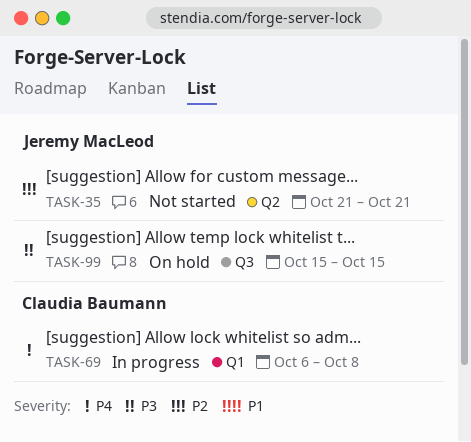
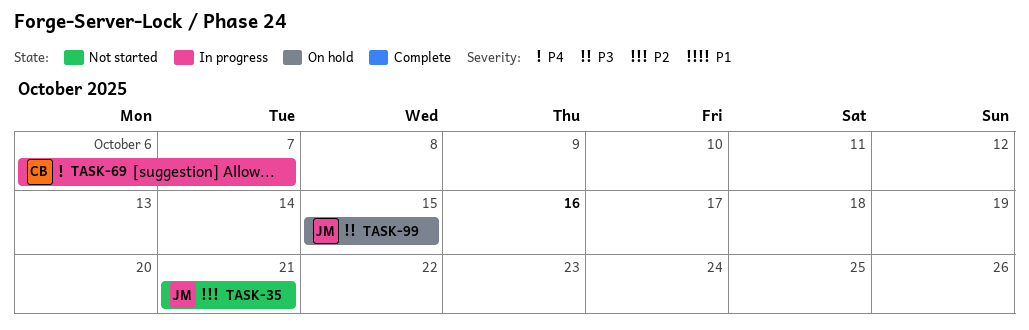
TASK-69, due: Oct 8 -> Oct 7

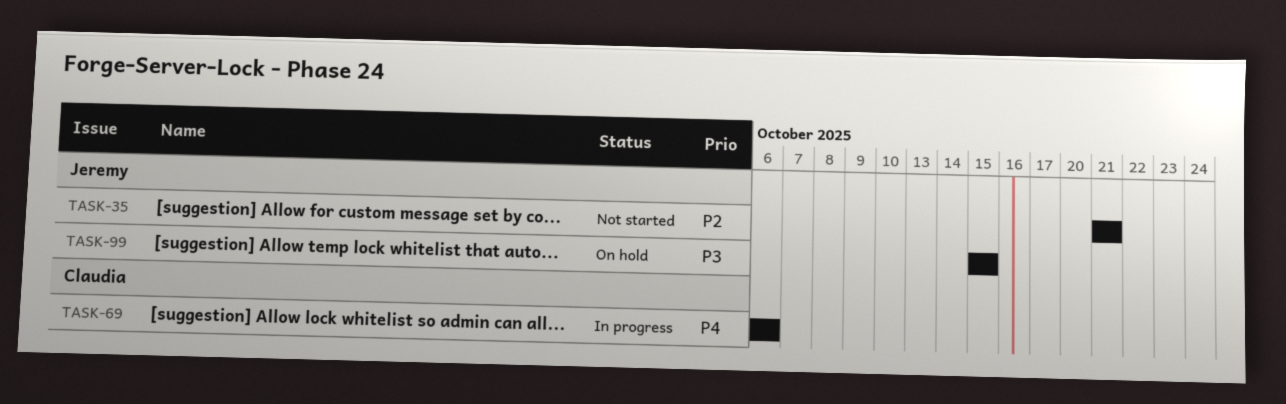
TASK-69, due: Oct 7 -> Oct 6

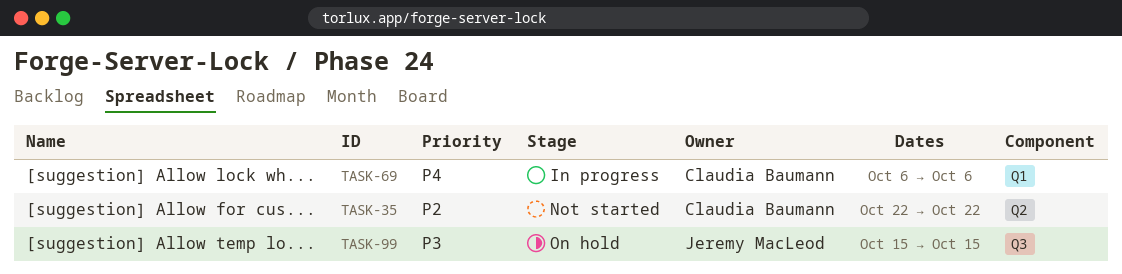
TASK-35, owner: Jeremy MacLeod -> Claudia Baumann
TASK-35, start: Oct 21 -> Oct 22
TASK-35, due: Oct 21 -> Oct 22

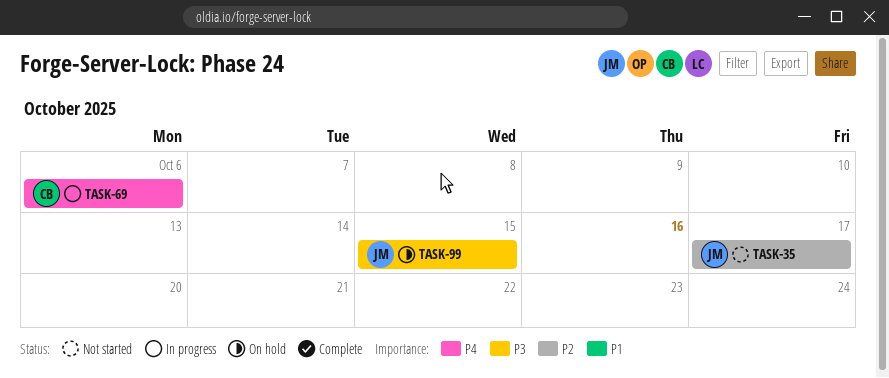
TASK-35, owner: Claudia Baumann -> Jeremy MacLeod
TASK-35, start: Oct 22 -> Oct 17
TASK-35, due: Oct 22 -> Oct 17

